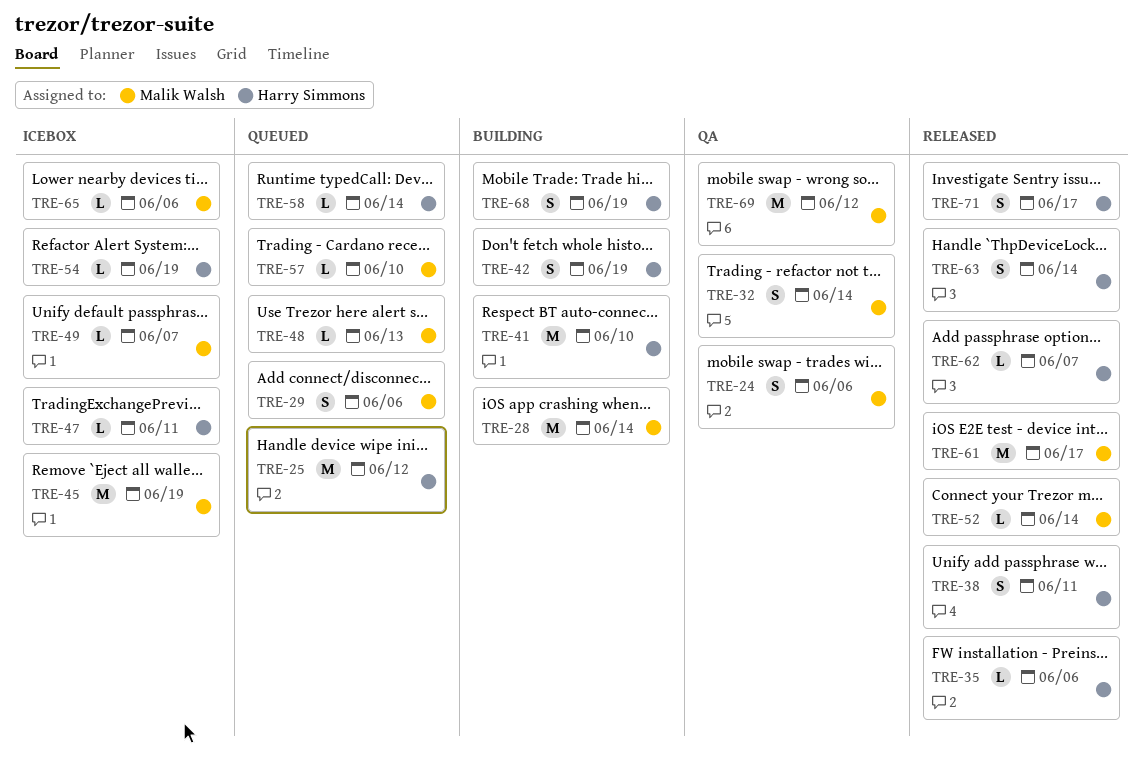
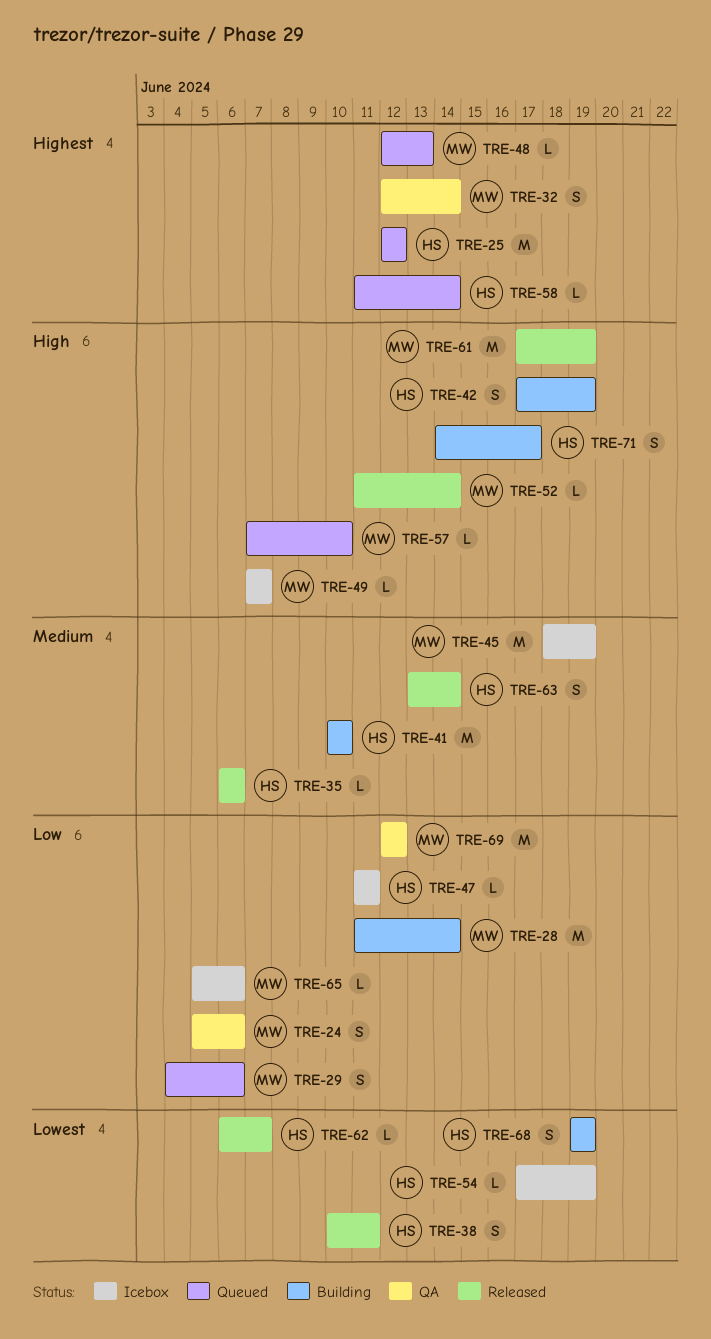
TRE-61, due: Jun 17 -> Jun 19
TRE-71, status: Released -> Building

